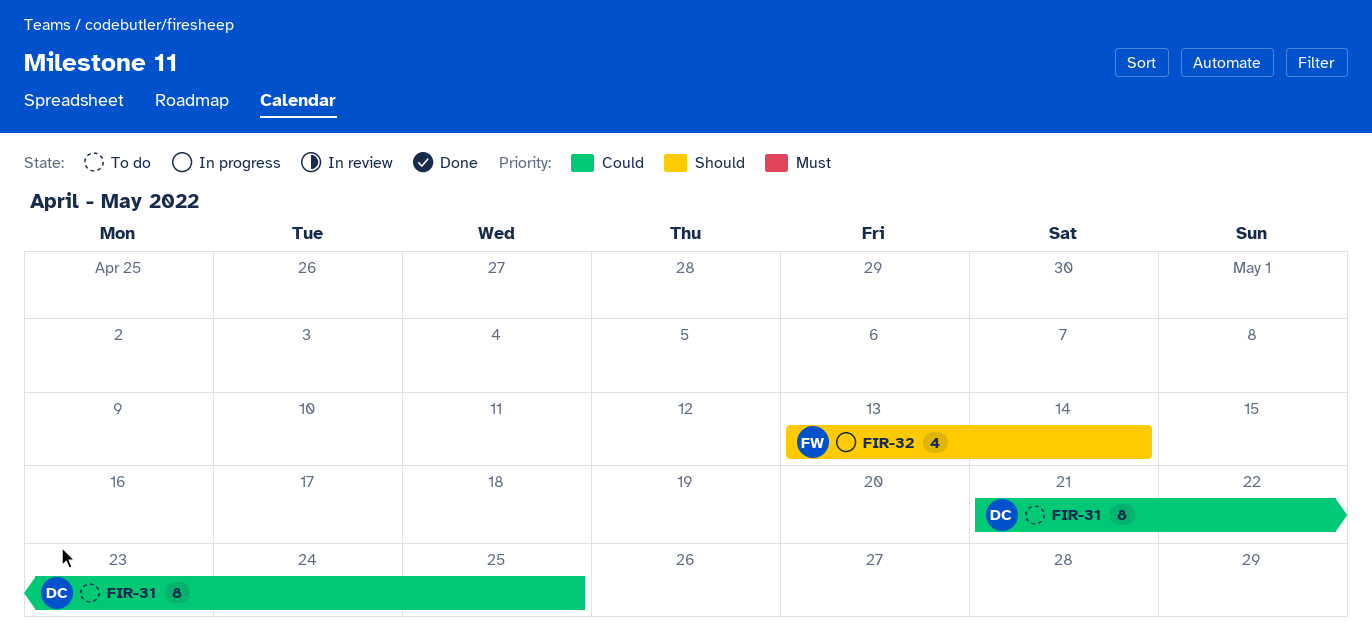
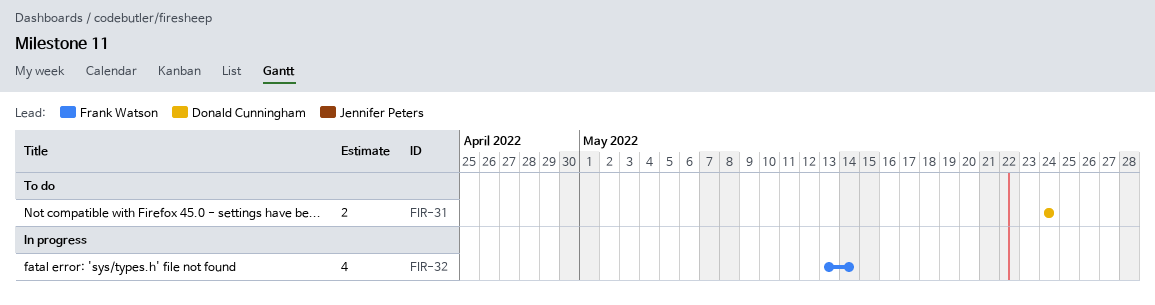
FIR-31, estimate: 8 -> 2
FIR-31, start: May 21 -> May 24
FIR-31, due: May 25 -> May 24

